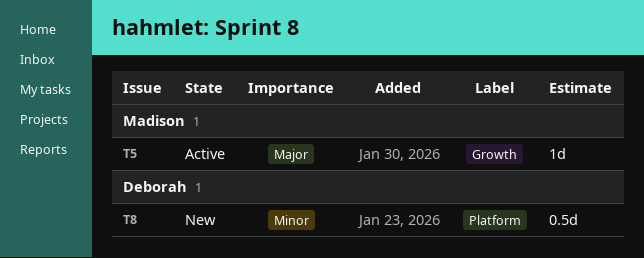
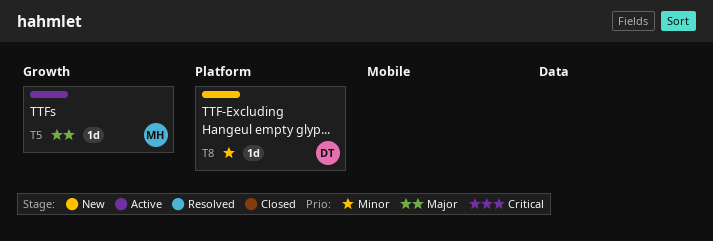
T8, estimate: 0.5d -> 1d

